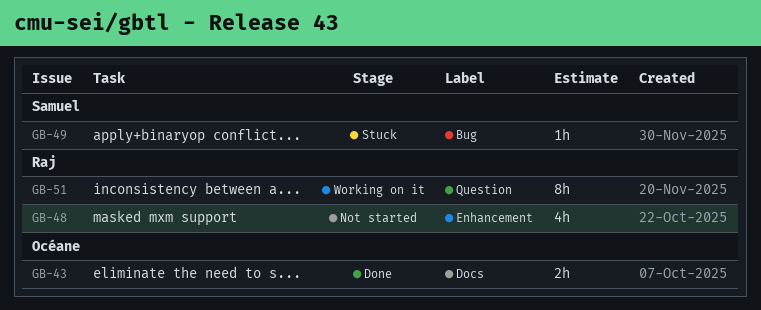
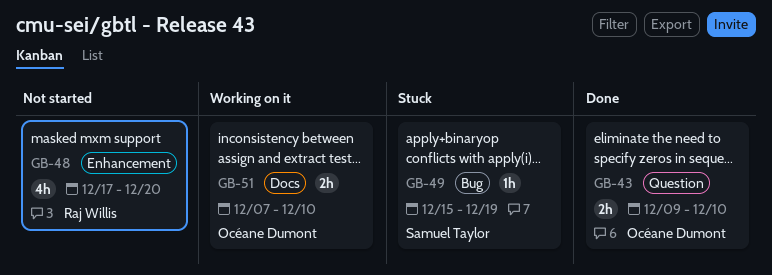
GB-43, label: Docs -> Question
GB-51, owner: Raj Willis -> Océane Dumont
GB-51, label: Question -> Docs
GB-51, estimate: 8h -> 2h

